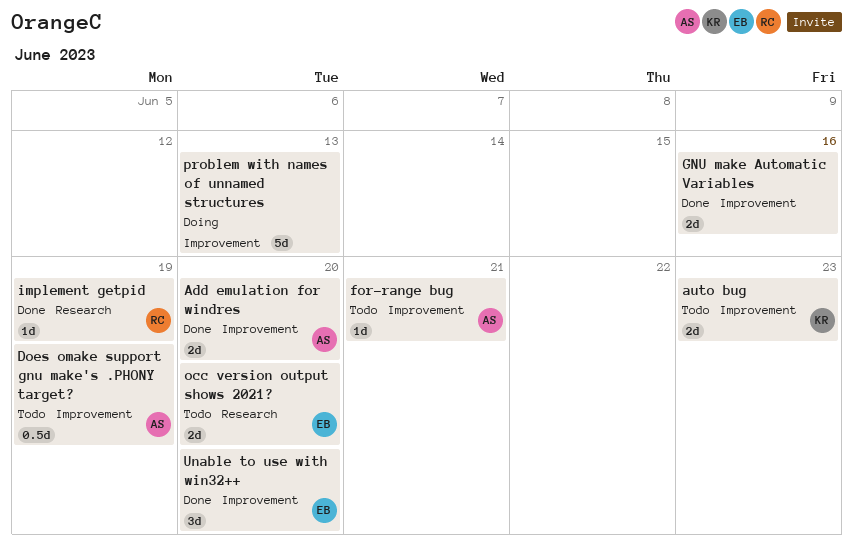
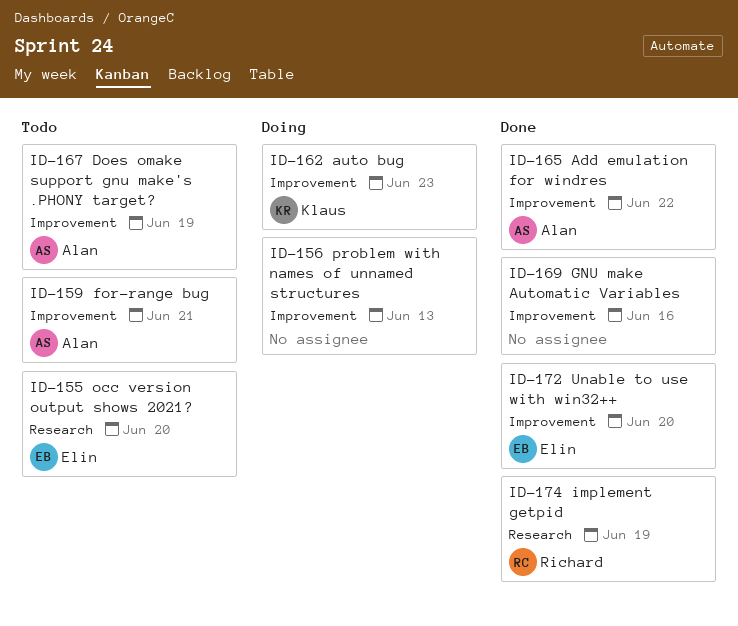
Add emulation for windres, due: Jun 20 -> Jun 22
auto bug, status: Todo -> Doing

